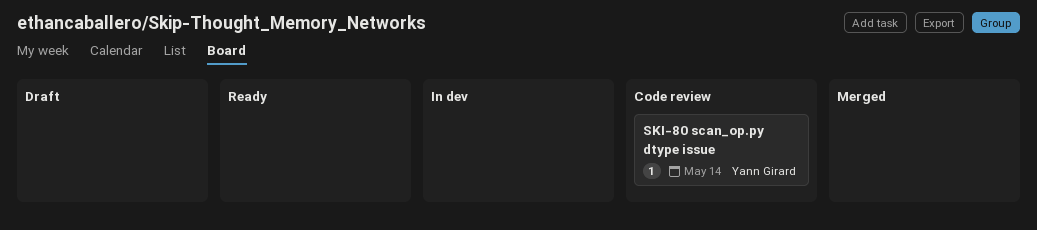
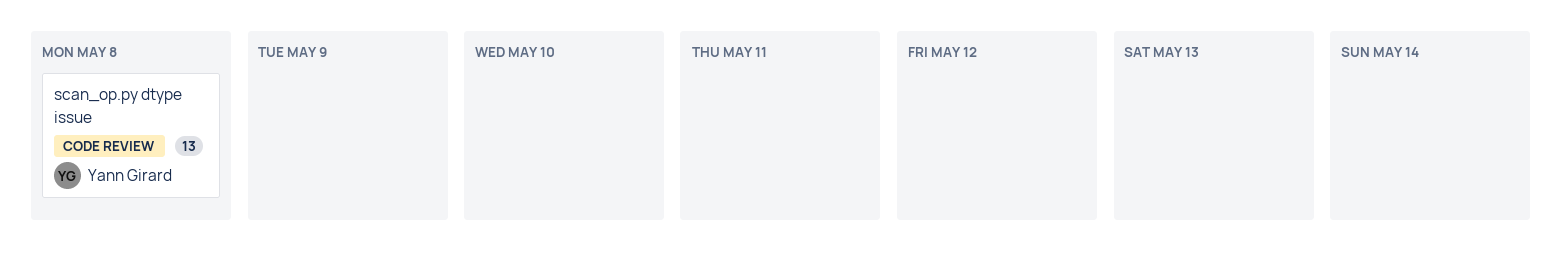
scan_op.py dtype issue, estimate: 1 -> 13
scan_op.py dtype issue, due: May 14 -> May 8

